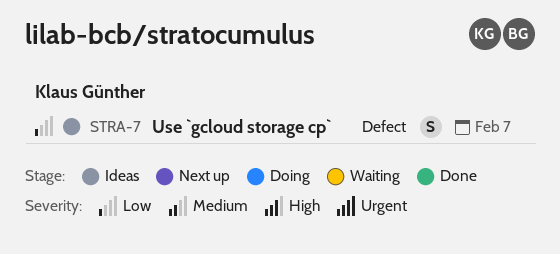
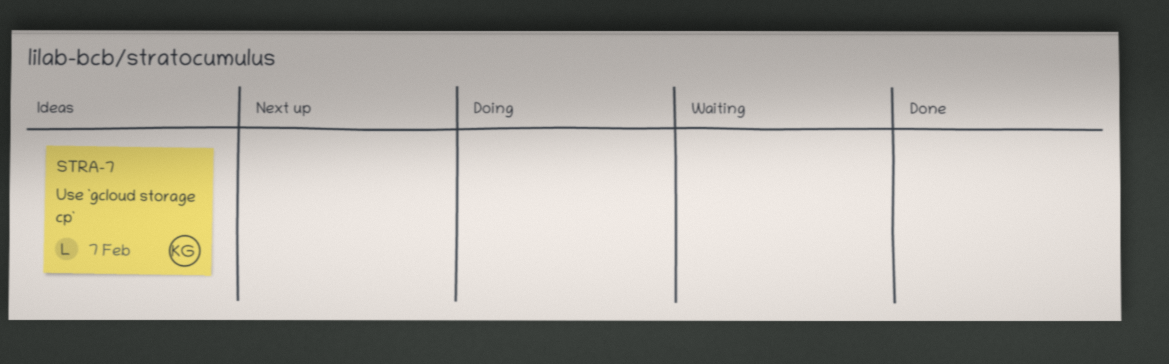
STRA-7, estimate: S -> L

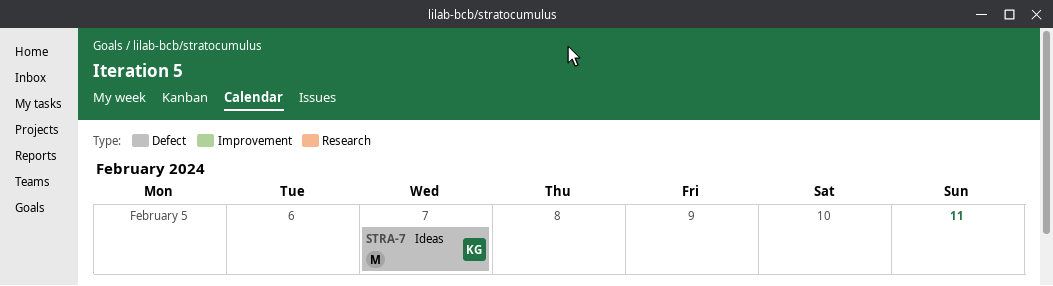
STRA-7, estimate: L -> M

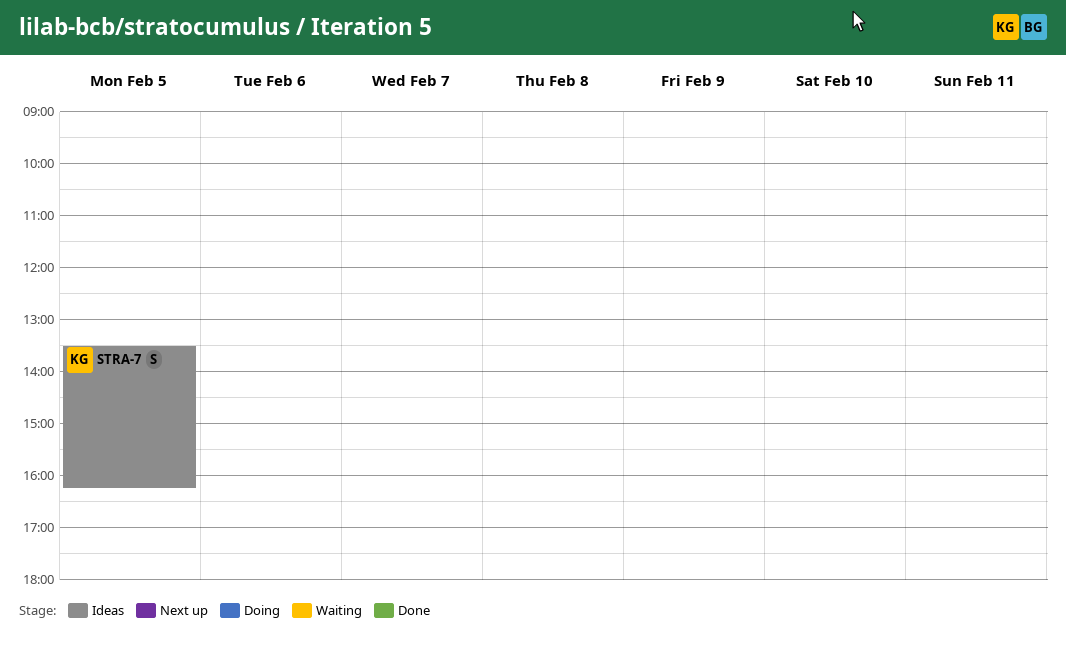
STRA-7, estimate: M -> S
STRA-7, day: Feb 7 -> Feb 5

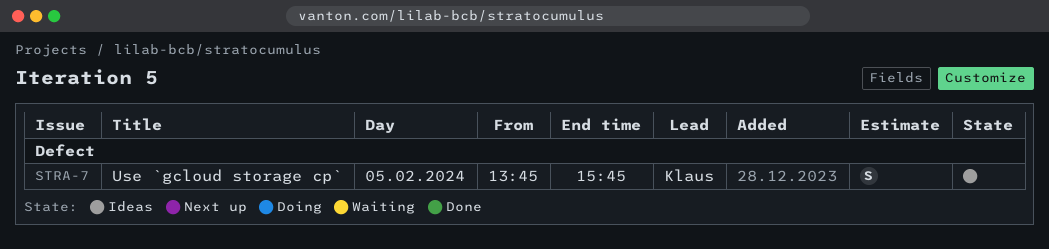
STRA-7, begins: 13:30 -> 13:45
STRA-7, ends: 16:15 -> 15:45

